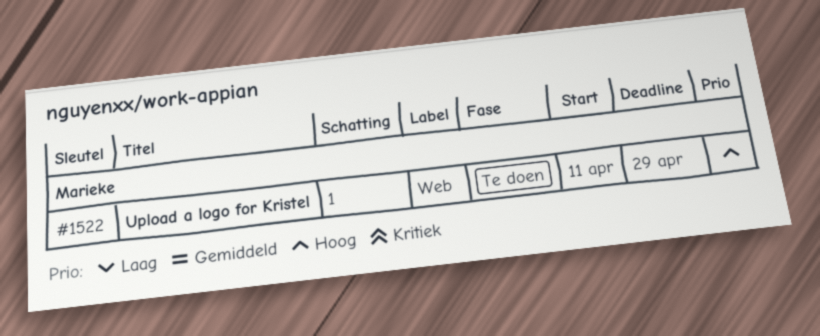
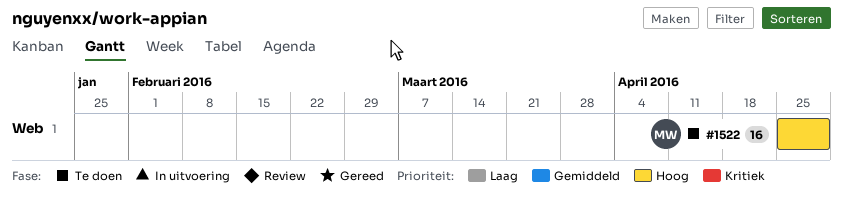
#1522, estimate: 1 -> 16
#1522, start: Apr 11 -> Apr 25

